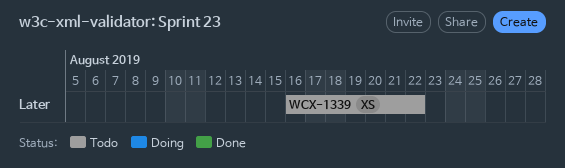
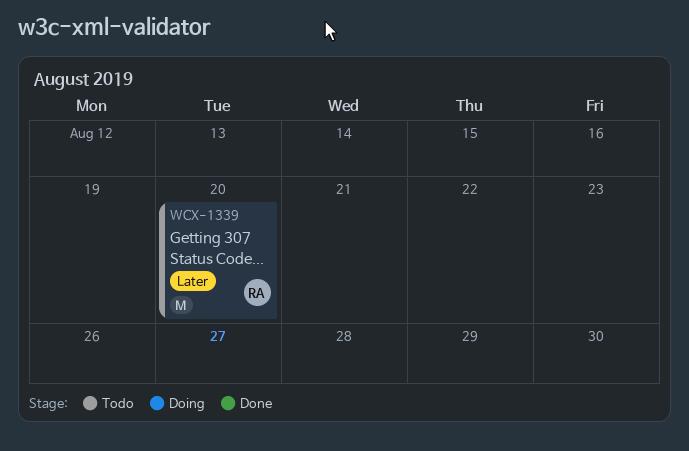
WCX-1339, estimate: XS -> M
WCX-1339, due: Aug 22 -> Aug 20

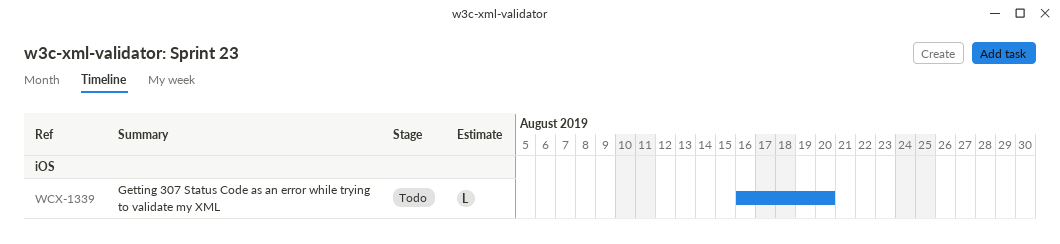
WCX-1339, estimate: M -> L

